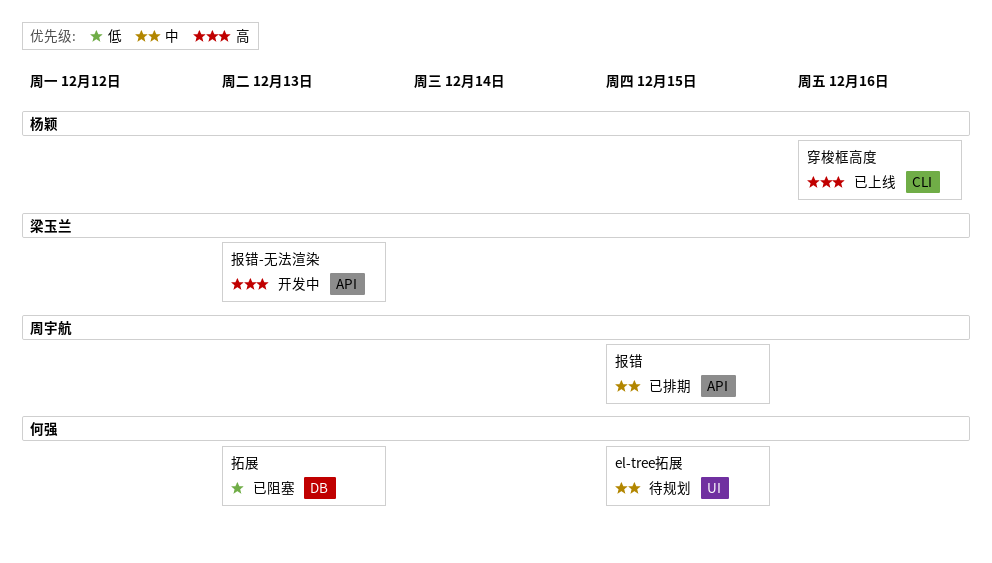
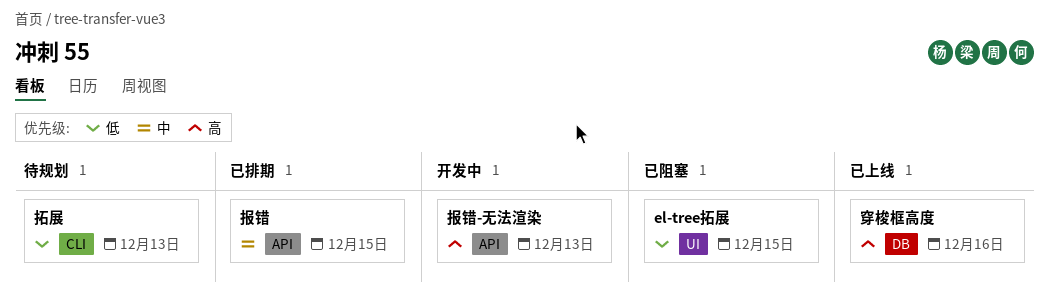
el-tree拓展, status: 待规划 -> 已阻塞
el-tree拓展, priority: 中 -> 低
拓展, status: 已阻塞 -> 待规划
拓展, label: DB -> CLI
穿梭框高度, label: CLI -> DB

